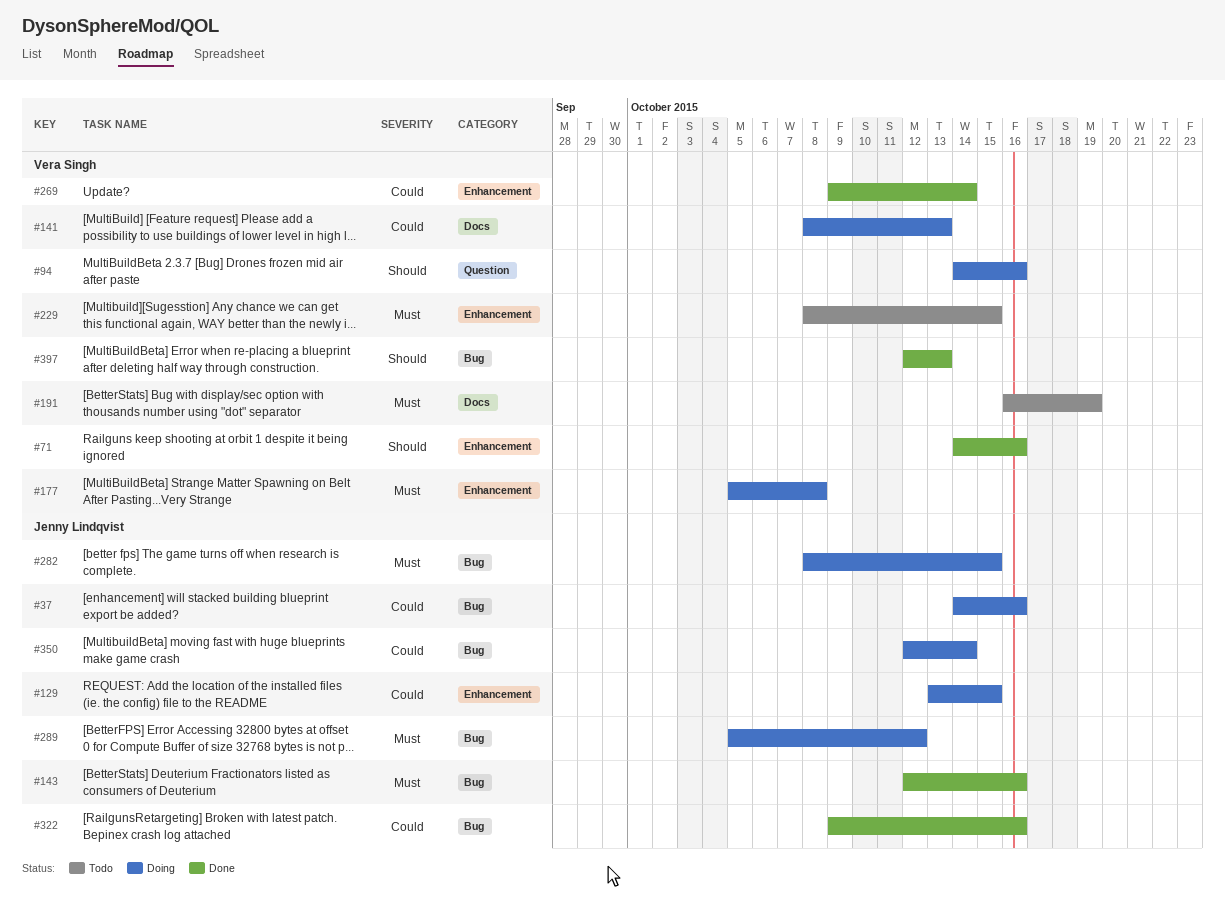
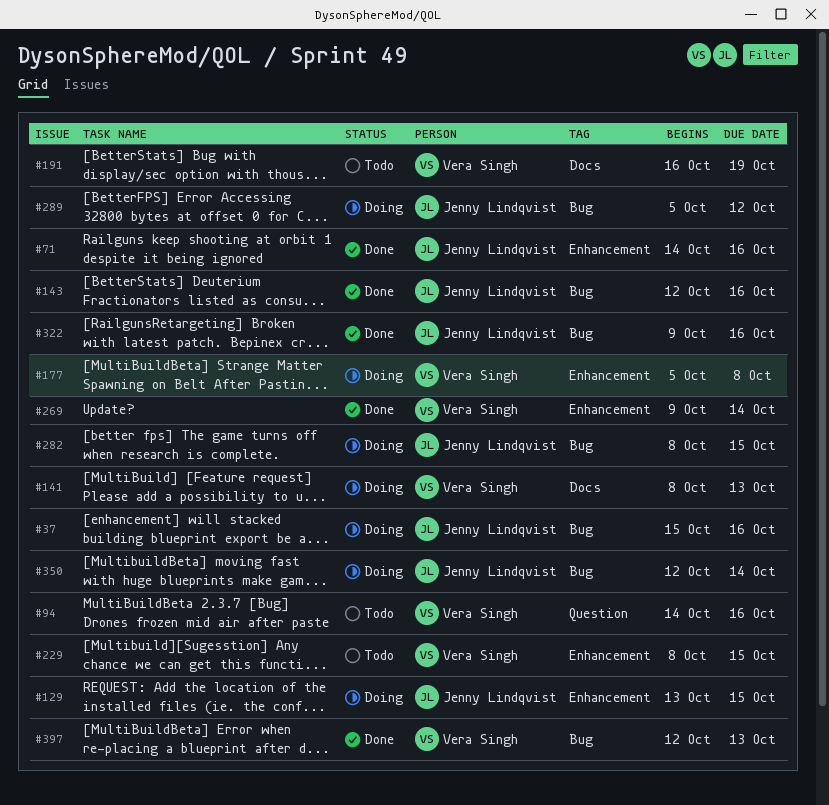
#37, start: Oct 14 -> Oct 15
#71, owner: Vera Singh -> Jenny Lindqvist
#94, status: Doing -> Todo

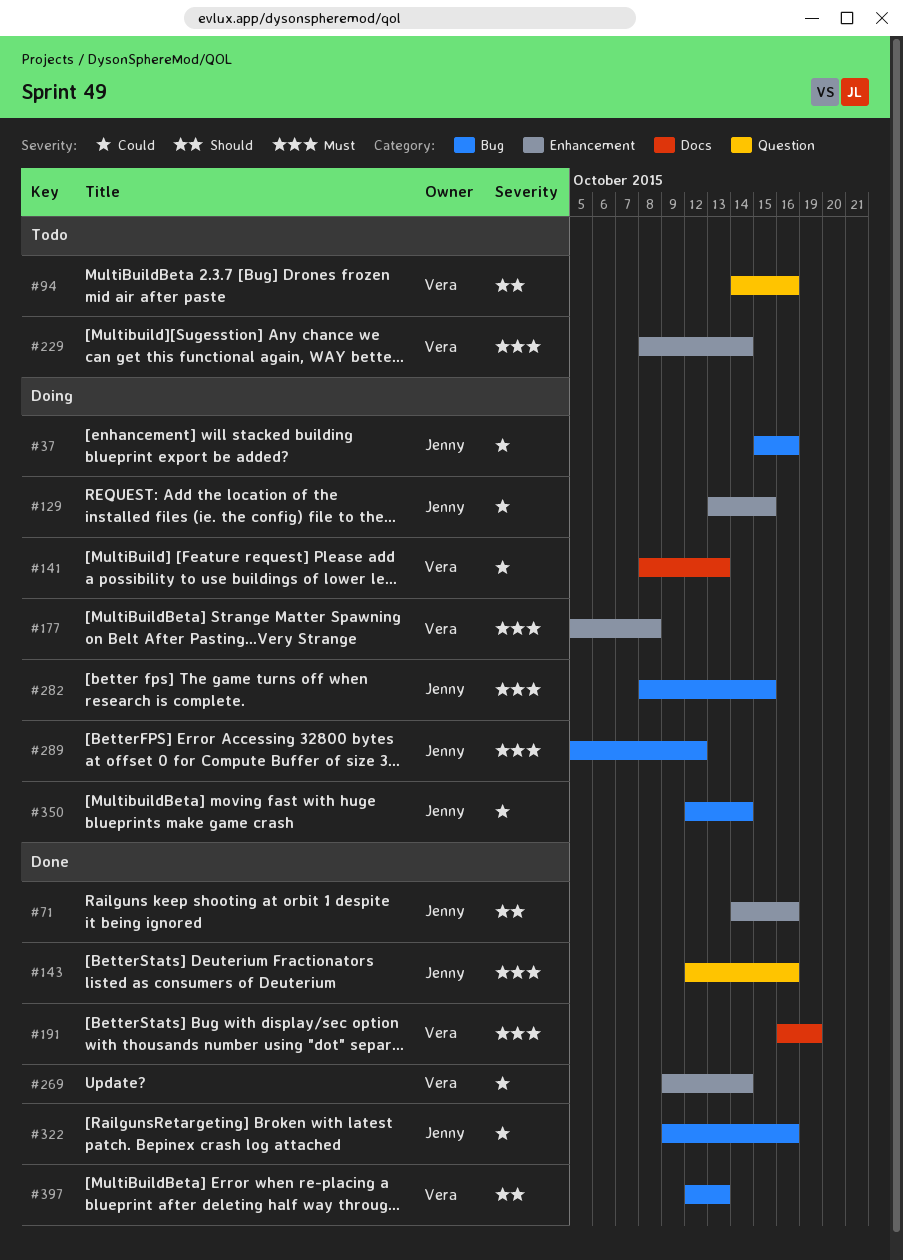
#143, label: Bug -> Question
#191, status: Todo -> Done
#229, due: Oct 15 -> Oct 14

